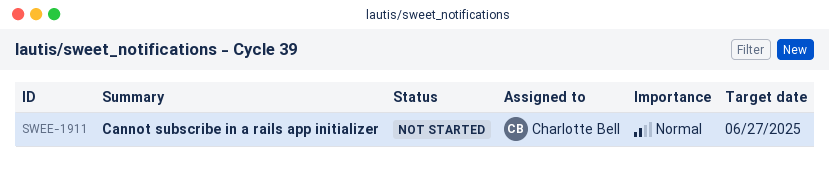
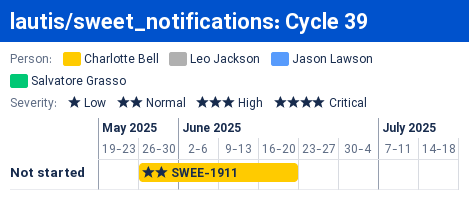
SWEE-1911, due: Jun 27 -> Jun 20

